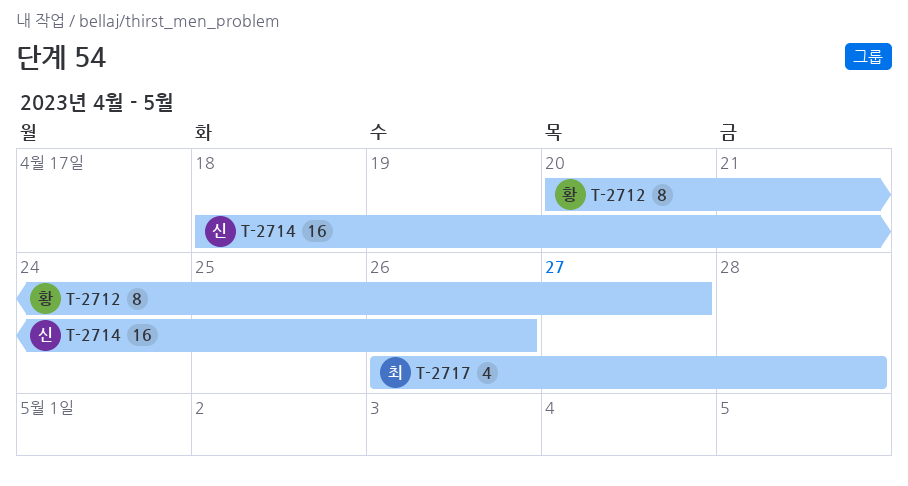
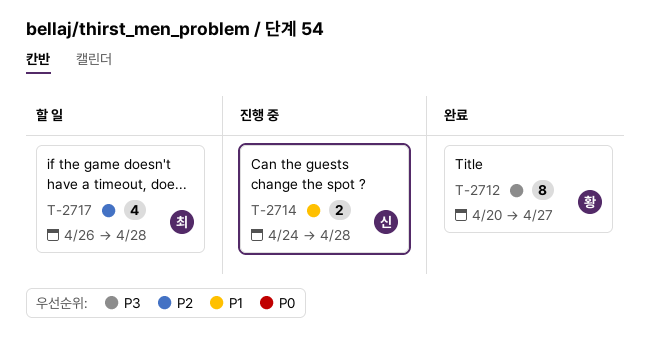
T-2714, estimate: 16 -> 2
T-2714, start: Apr 18 -> Apr 24
T-2714, due: Apr 26 -> Apr 28

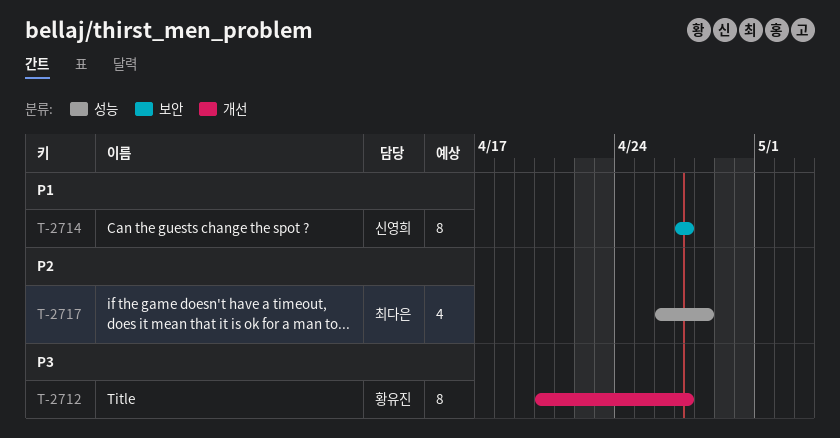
T-2714, estimate: 2 -> 8
T-2714, start: Apr 24 -> Apr 27
T-2714, due: Apr 28 -> Apr 27

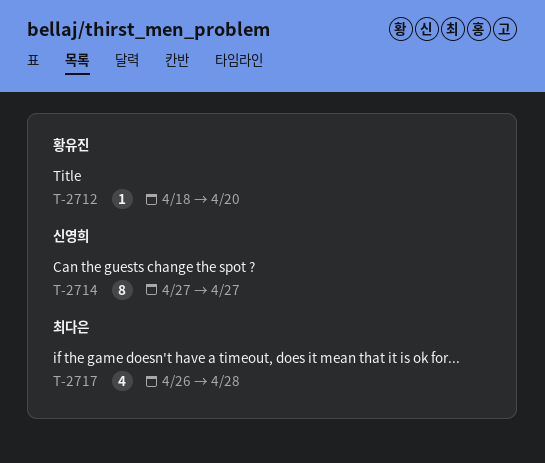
T-2712, estimate: 8 -> 1
T-2712, start: Apr 20 -> Apr 18
T-2712, due: Apr 27 -> Apr 20

